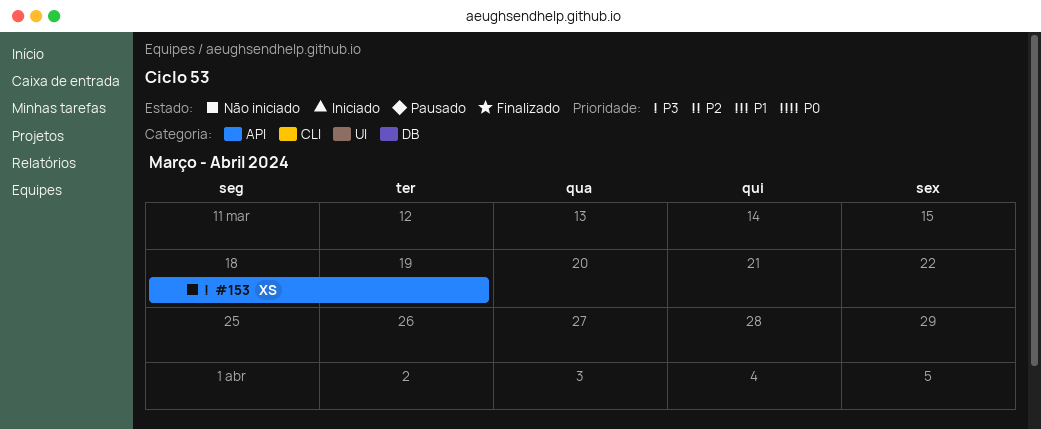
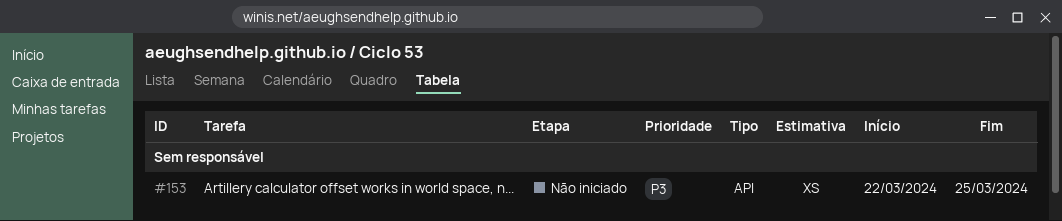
#153, start: Mar 18 -> Mar 22
#153, due: Mar 19 -> Mar 25

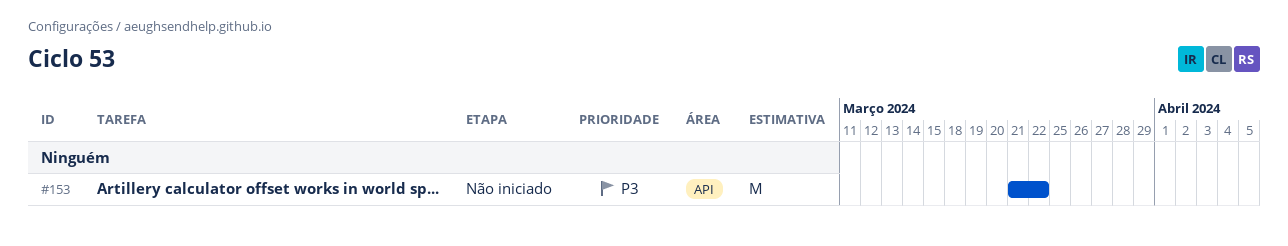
#153, estimate: XS -> M
#153, start: Mar 22 -> Mar 21
#153, due: Mar 25 -> Mar 22

